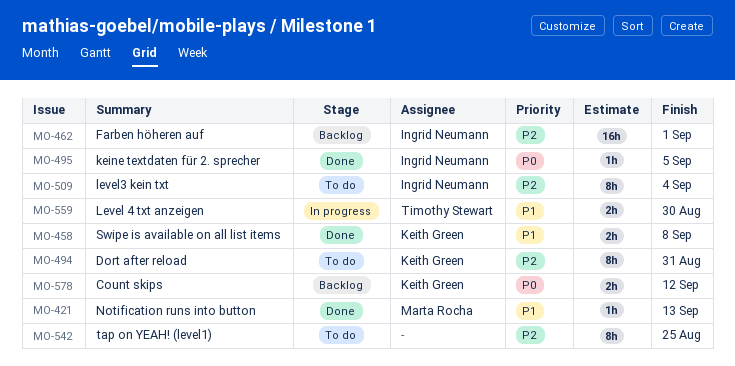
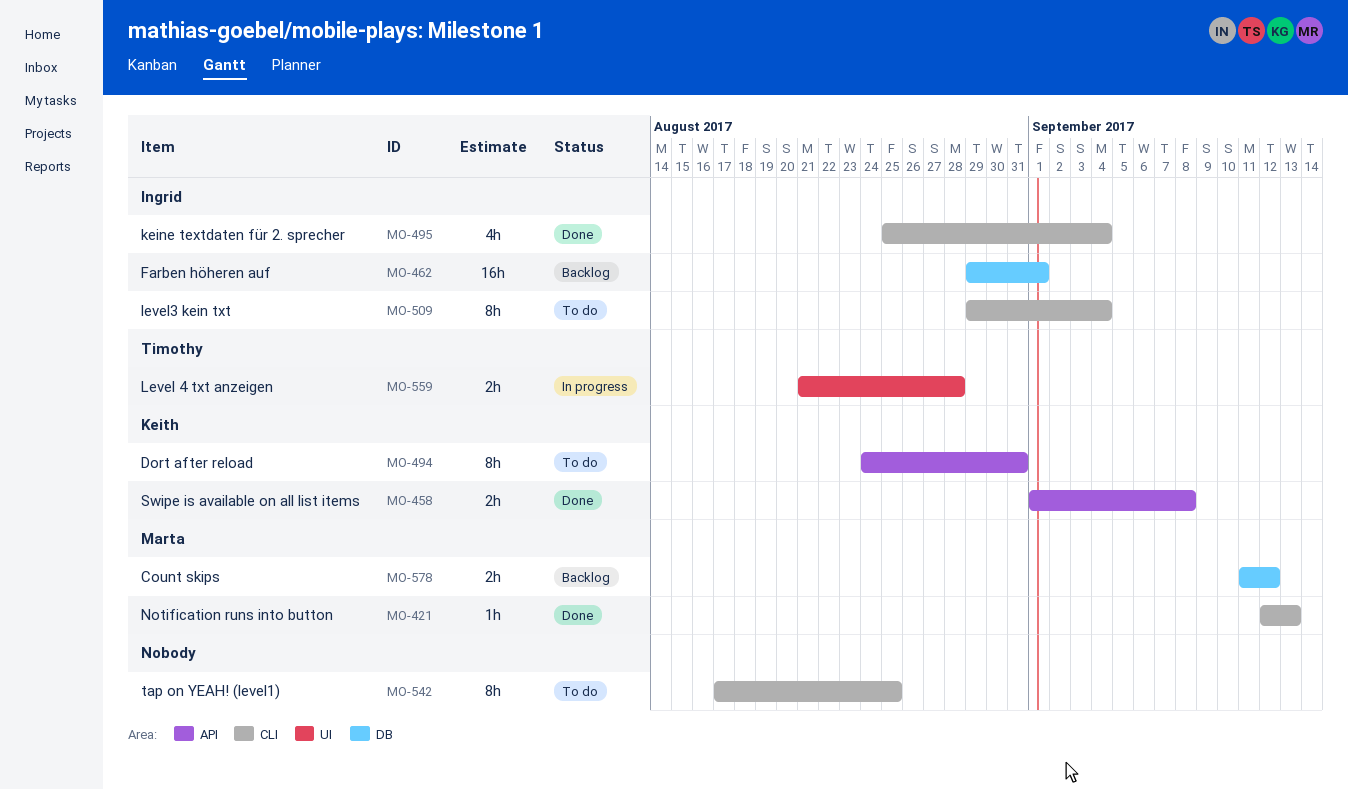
MO-495, estimate: 1h -> 4h
MO-495, due: Sep 5 -> Sep 4
MO-559, due: Aug 30 -> Aug 28
MO-578, owner: Keith Green -> Marta Rocha

